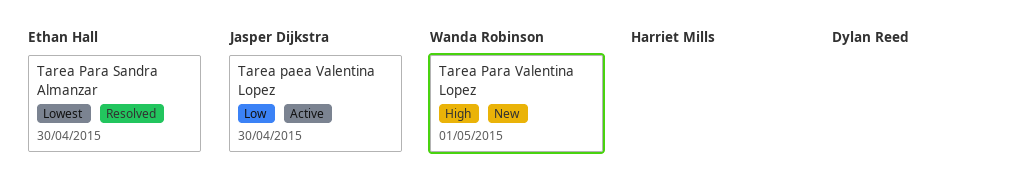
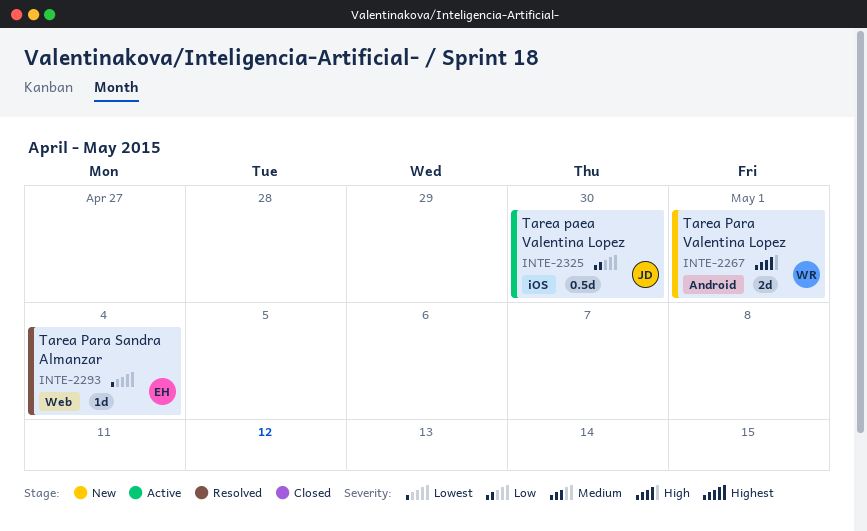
Tarea Para Sandra Almanzar, due: Apr 30 -> May 4

